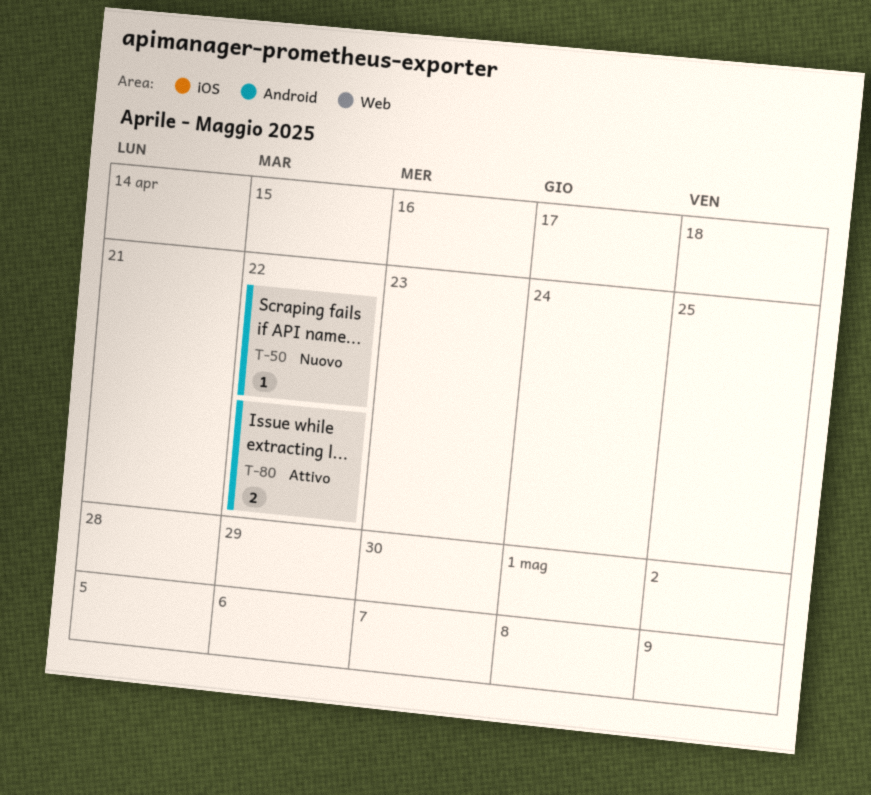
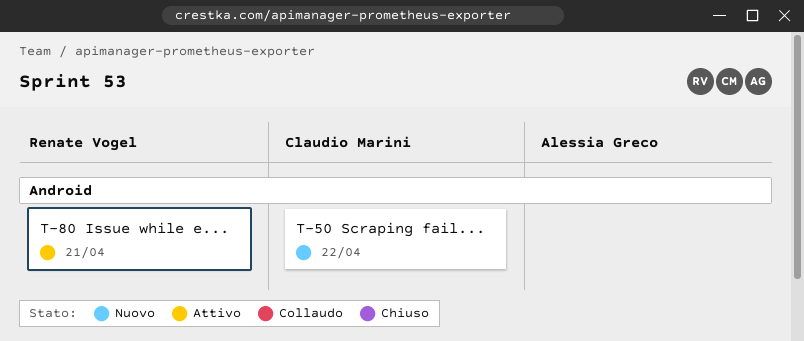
T-80, due: Apr 22 -> Apr 21

